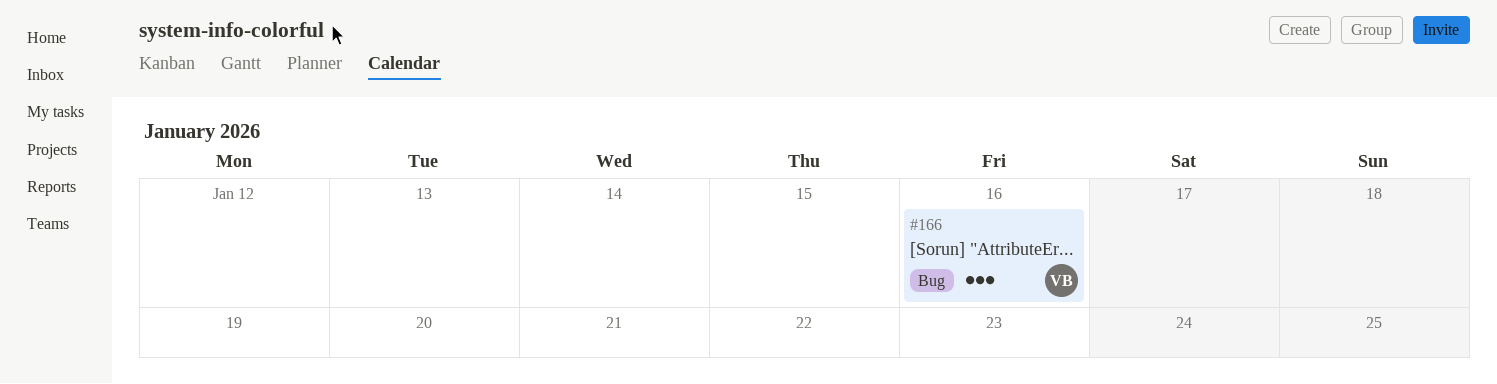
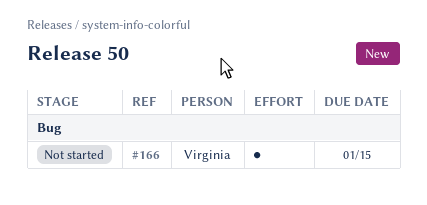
#166, estimate: 3 -> 1
#166, due: Jan 16 -> Jan 15

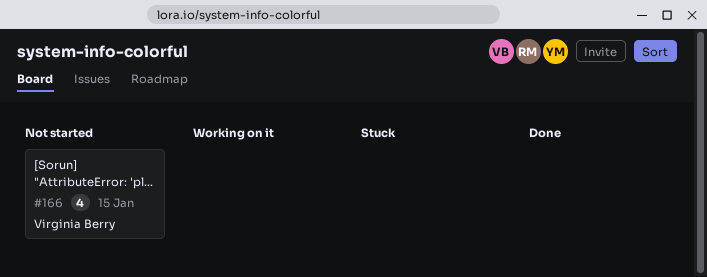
#166, estimate: 1 -> 4

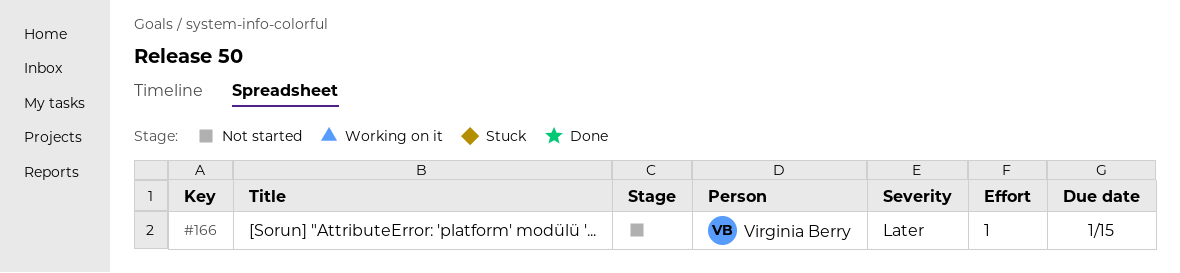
#166, estimate: 4 -> 1

